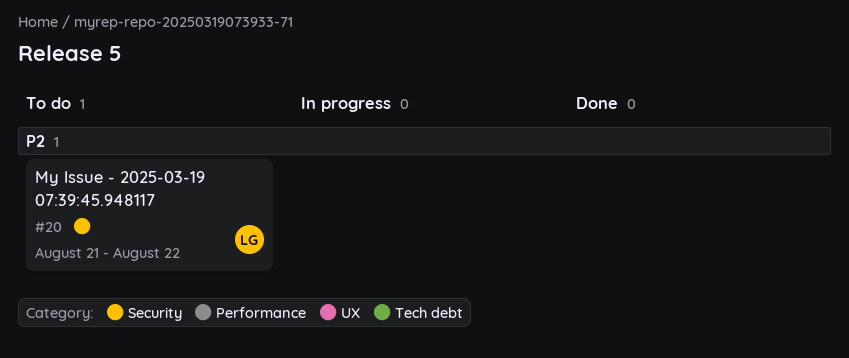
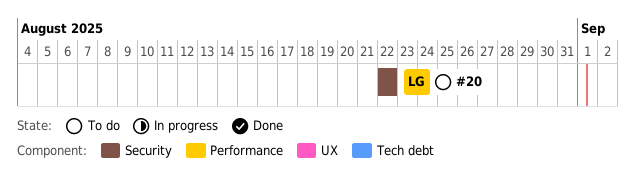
#20, start: Aug 21 -> Aug 22

